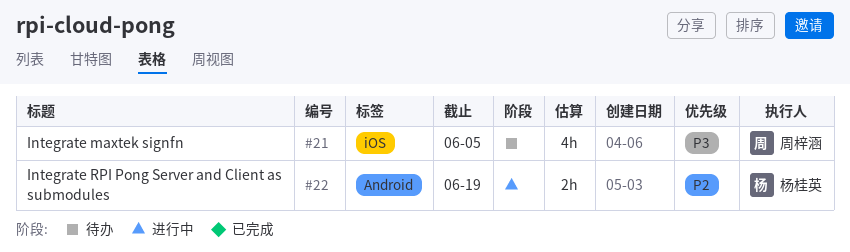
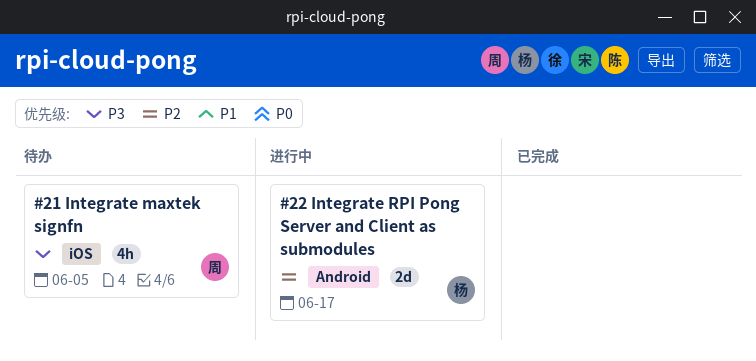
#22, estimate: 2h -> 2d
#22, due: Jun 19 -> Jun 17

